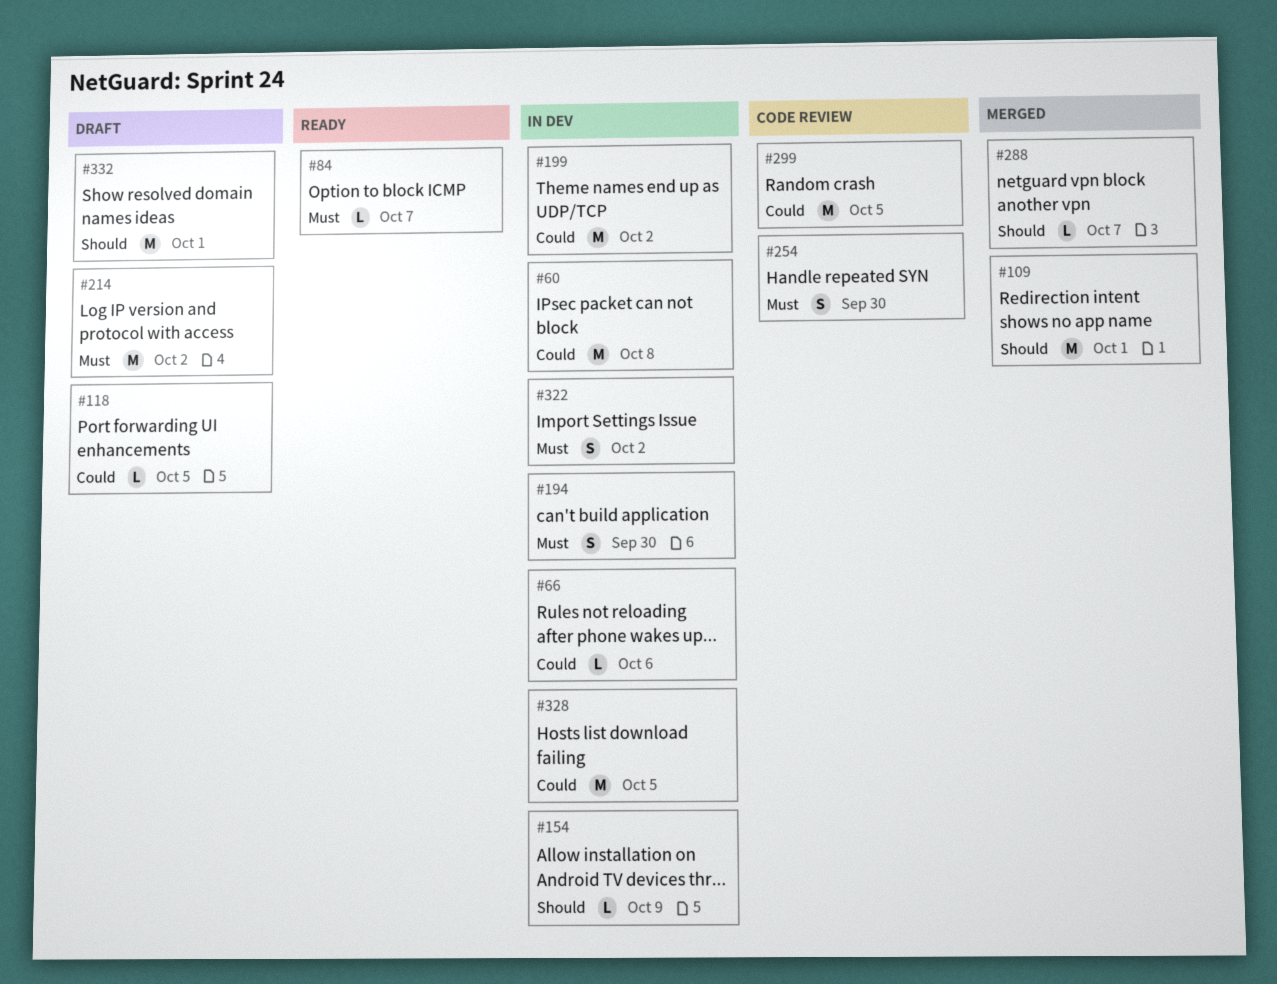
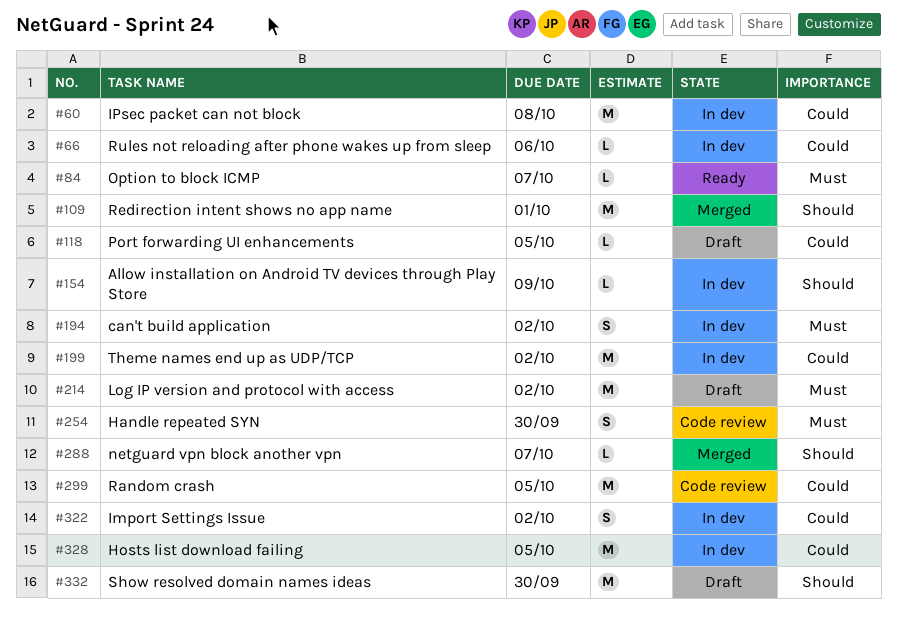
#194, due: Sep 30 -> Oct 2
#322, priority: Must -> Could
#332, due: Oct 1 -> Sep 30

